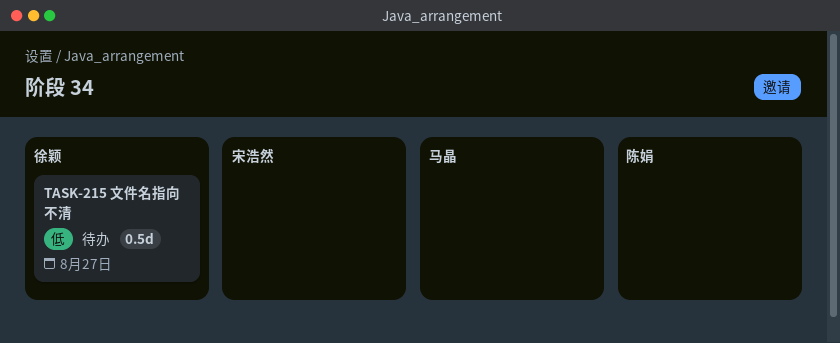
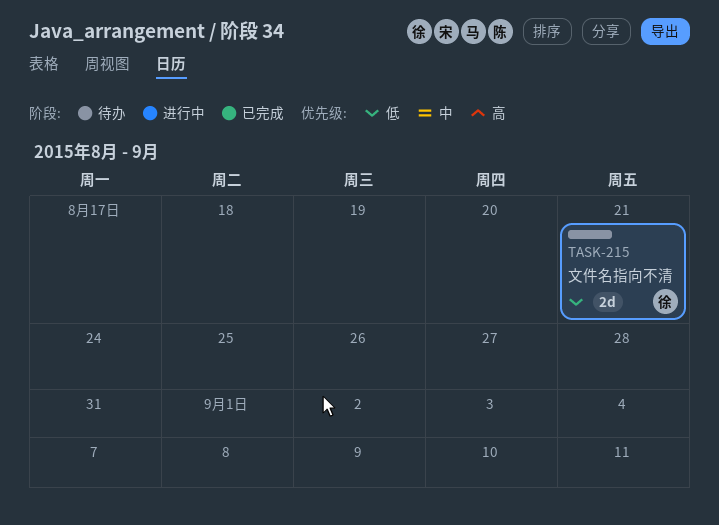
TASK-215, estimate: 0.5d -> 2d
TASK-215, due: Aug 27 -> Aug 21

